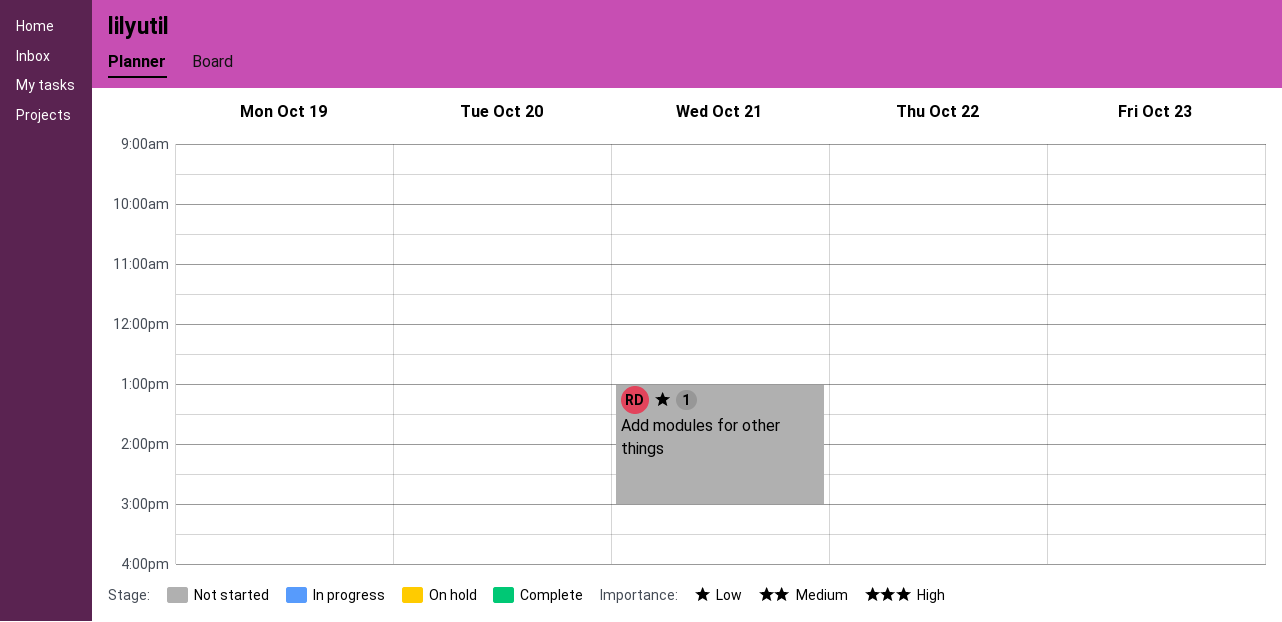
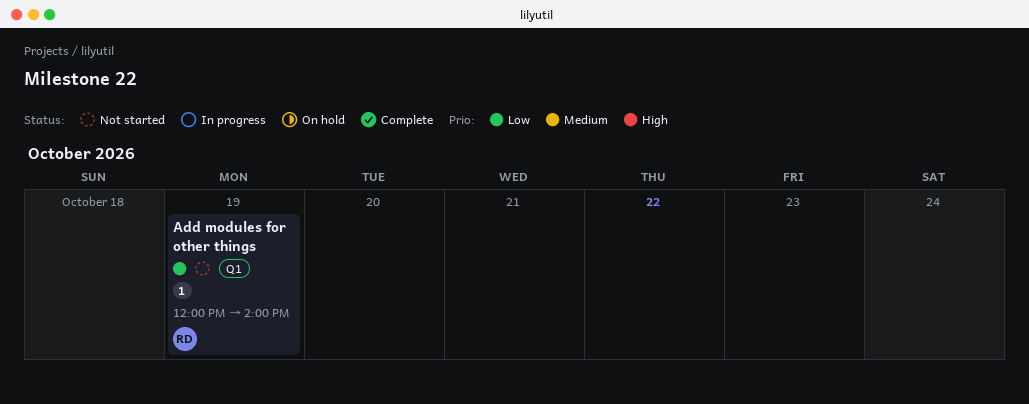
Add modules for other things, day: Oct 21 -> Oct 19
Add modules for other things, begins: 13:00 -> 12:00
Add modules for other things, ends: 15:00 -> 14:00

